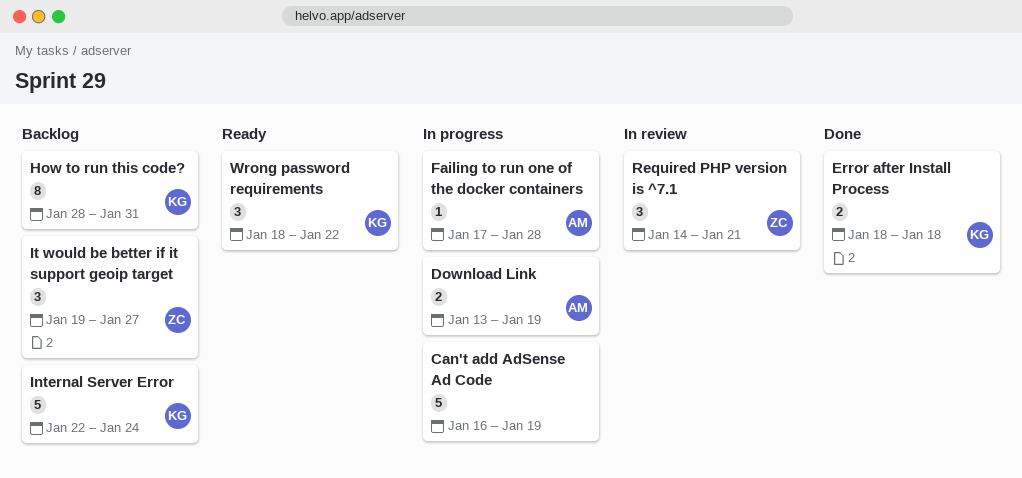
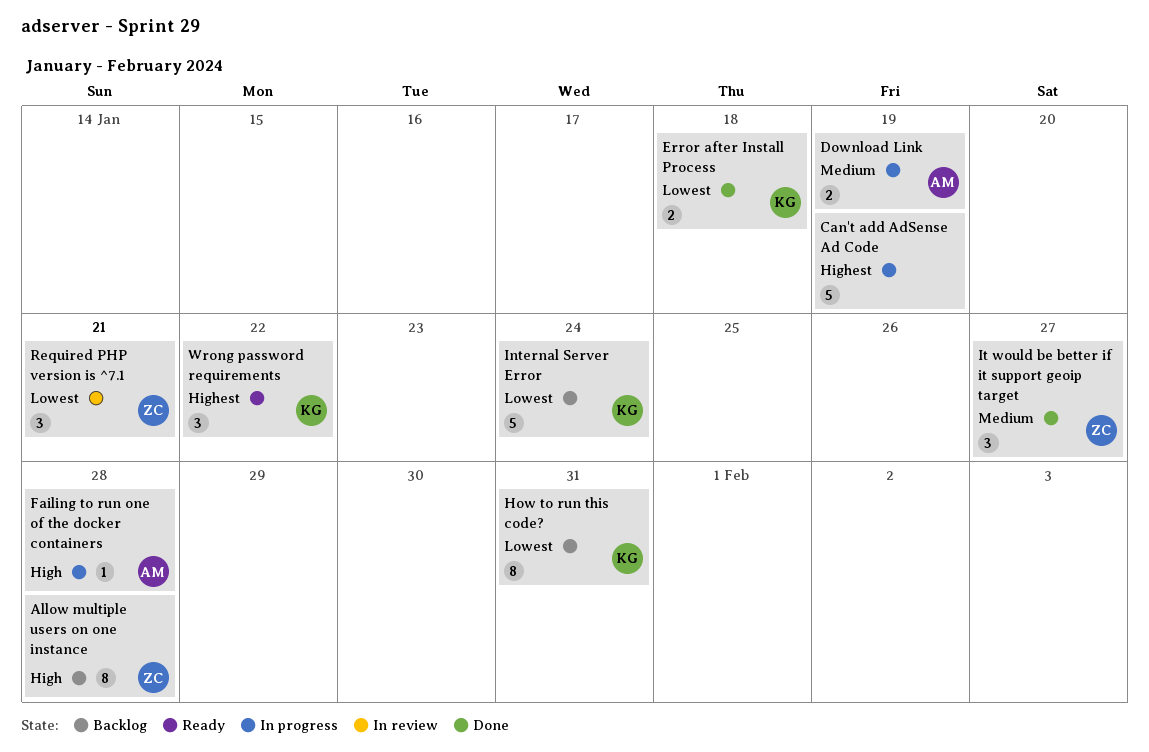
Allow multiple users on one instance: none -> present
It would be better if it support geoip target, status: Backlog -> Done

